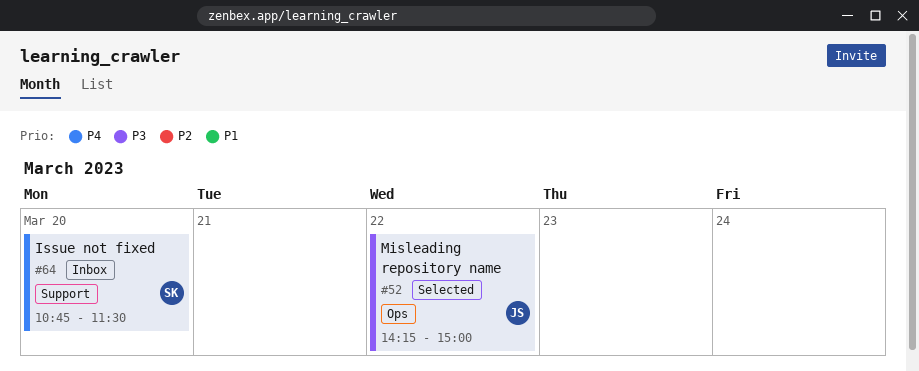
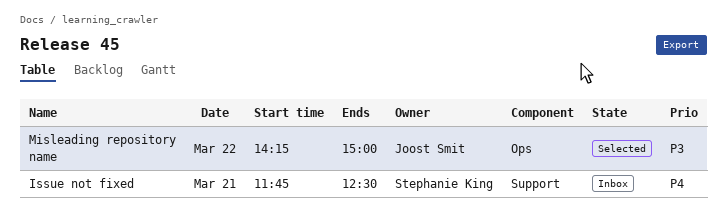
Issue not fixed, day: Mar 20 -> Mar 21
Issue not fixed, begins: 10:45 -> 11:45
Issue not fixed, ends: 11:30 -> 12:30

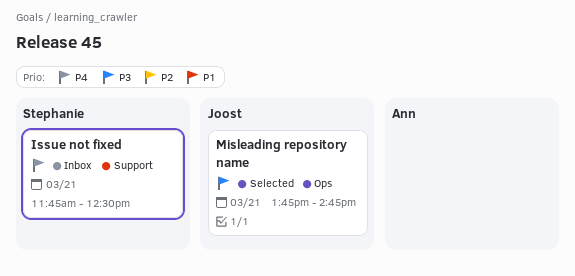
Misleading repository name, day: Mar 22 -> Mar 21
Misleading repository name, begins: 14:15 -> 13:45
Misleading repository name, ends: 15:00 -> 14:45

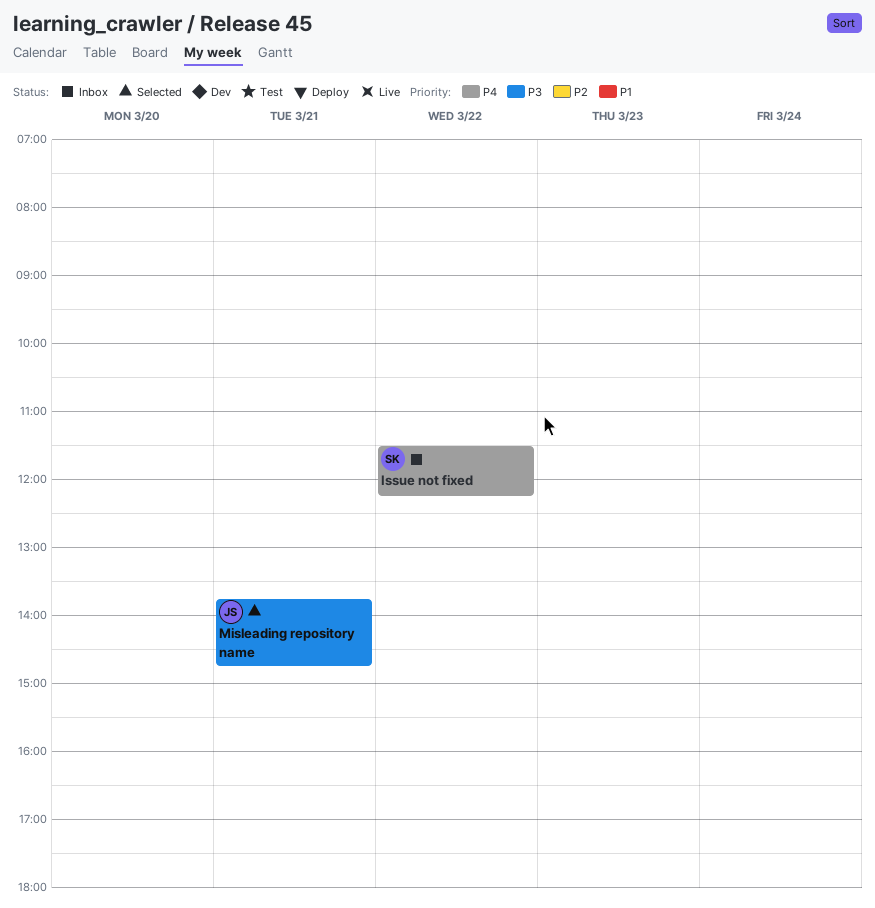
Issue not fixed, day: Mar 21 -> Mar 22
Issue not fixed, begins: 11:45 -> 11:30
Issue not fixed, ends: 12:30 -> 12:15

